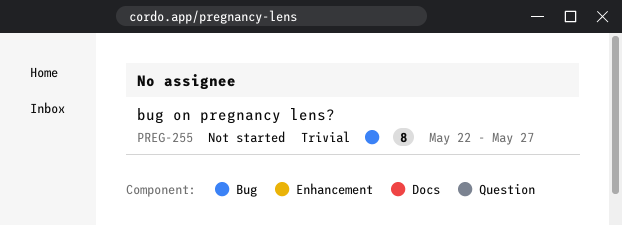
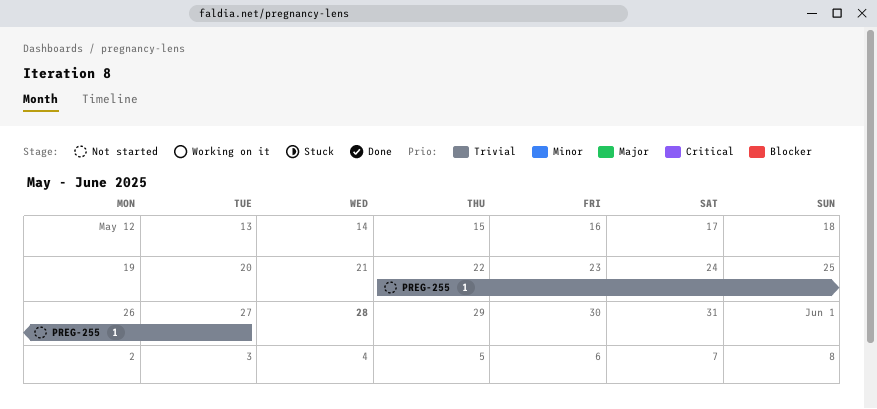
PREG-255, estimate: 8 -> 1

